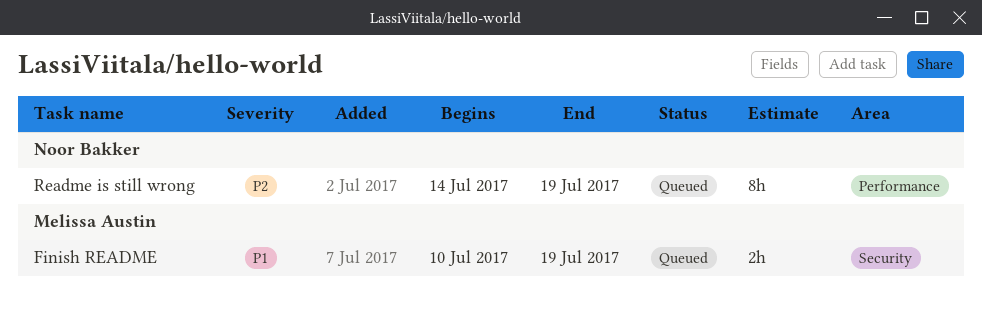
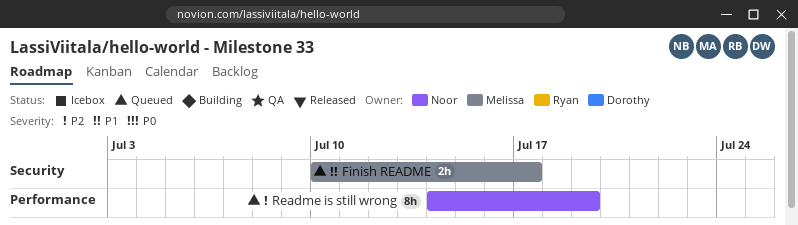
Finish README, due: Jul 19 -> Jul 17

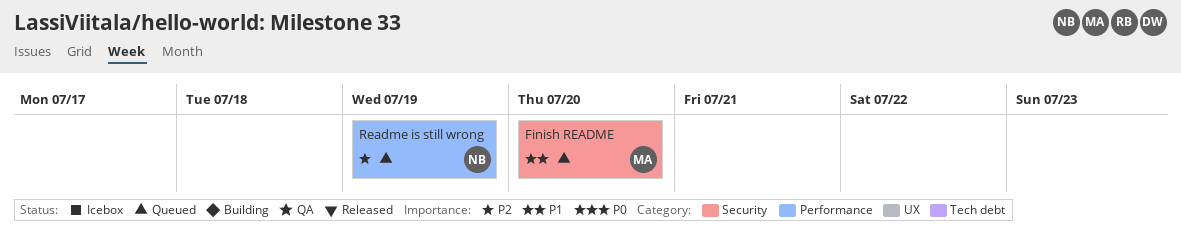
Finish README, due: Jul 17 -> Jul 20

